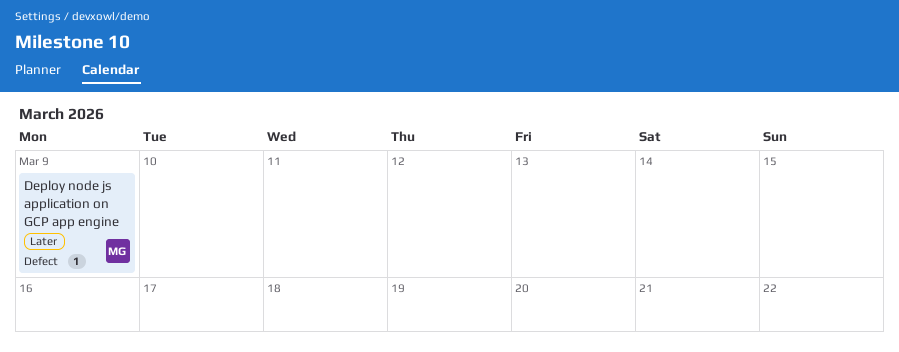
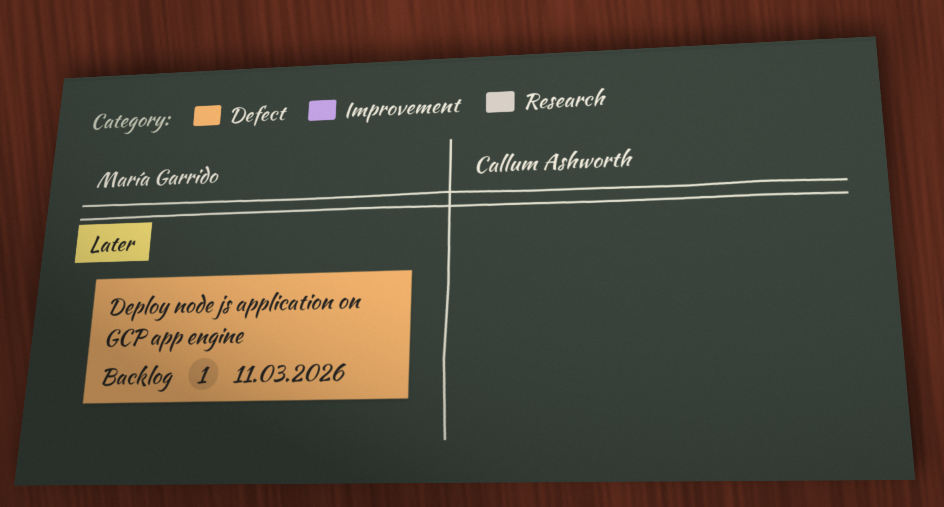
Deploy node js application on GCP app engine, due: Mar 9 -> Mar 11

